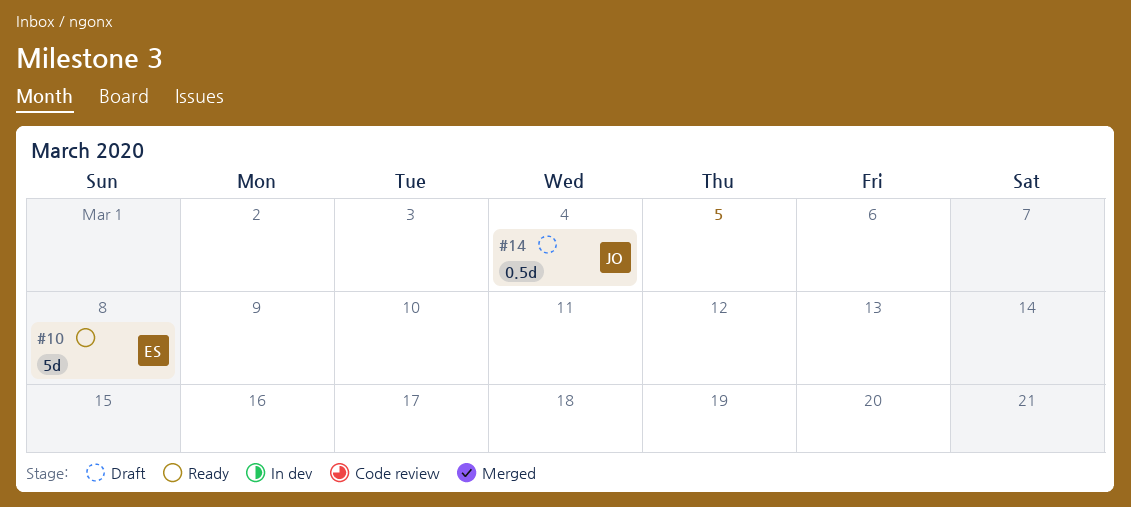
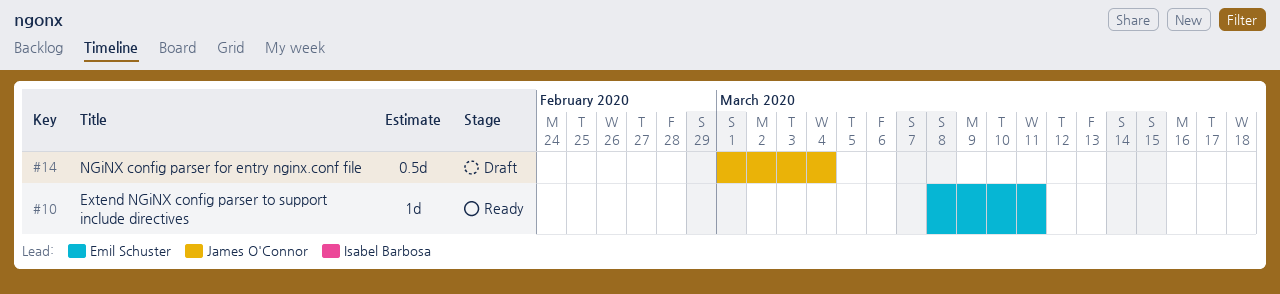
#10, estimate: 5d -> 1d
#10, due: Mar 8 -> Mar 11

